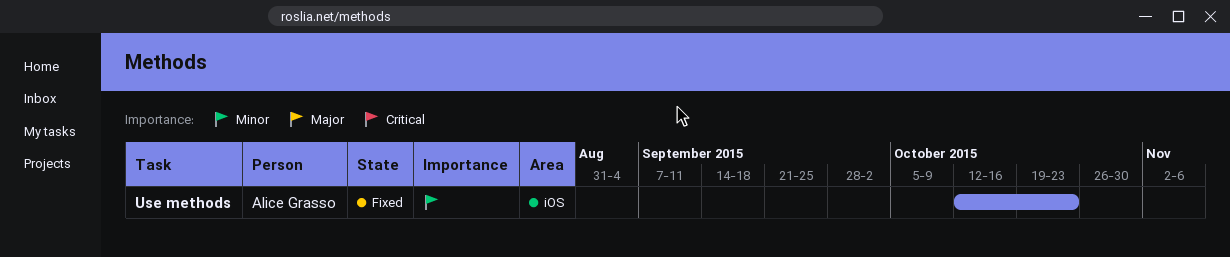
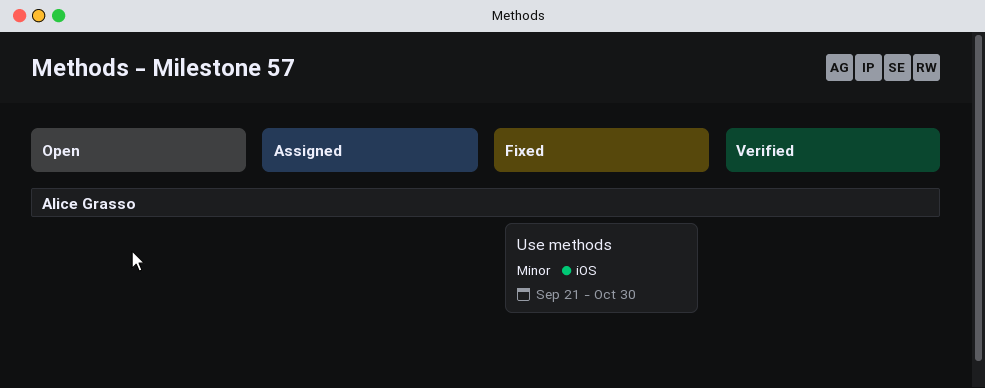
Use methods, start: Oct 12 -> Sep 21
Use methods, due: Oct 23 -> Oct 30

